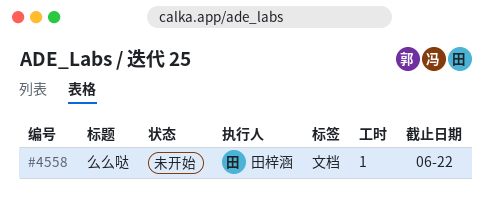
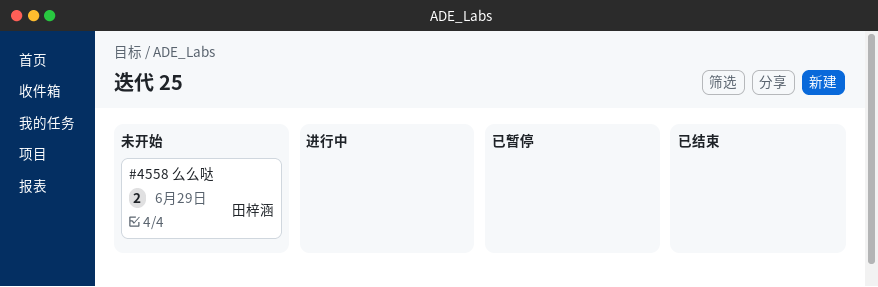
#4558, estimate: 1 -> 2
#4558, due: Jun 22 -> Jun 29

